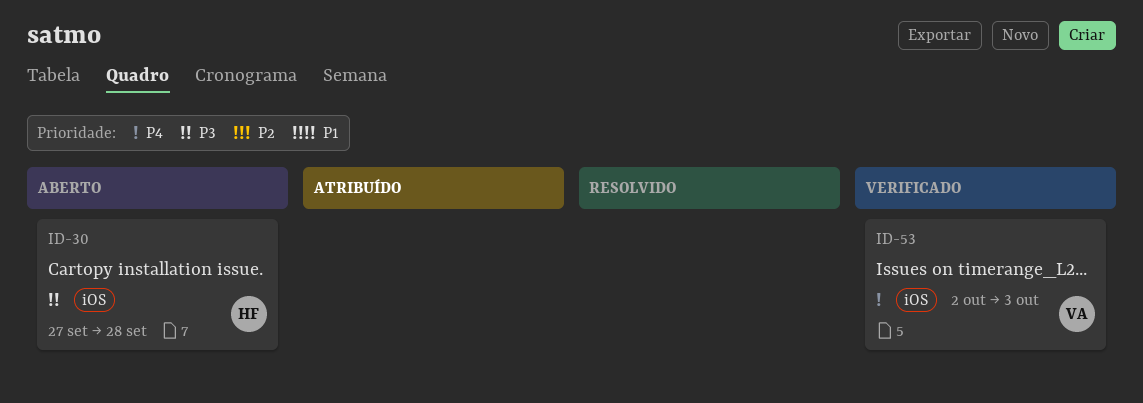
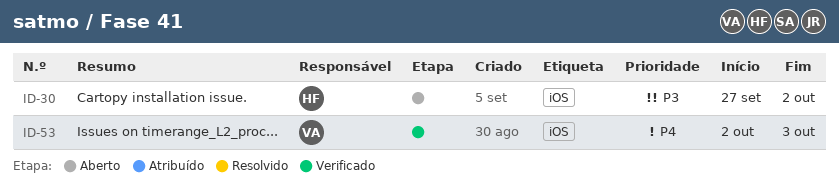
ID-30, due: Sep 28 -> Oct 2

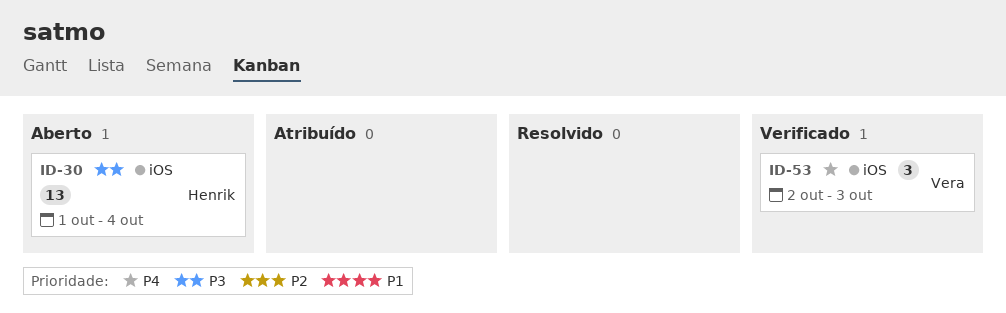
ID-30, start: Sep 27 -> Oct 1
ID-30, due: Oct 2 -> Oct 4

